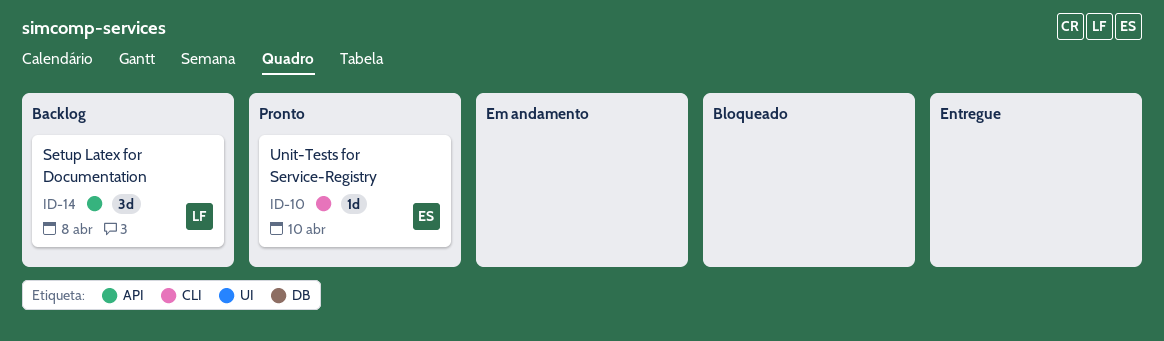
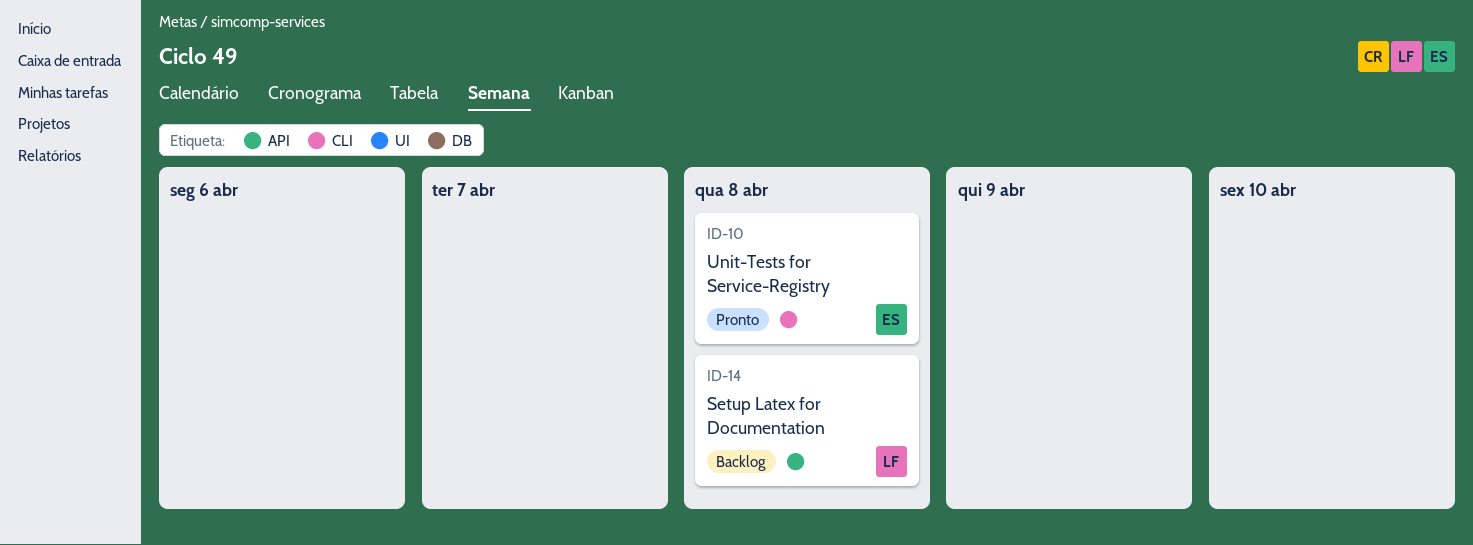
ID-10, due: Apr 10 -> Apr 8

